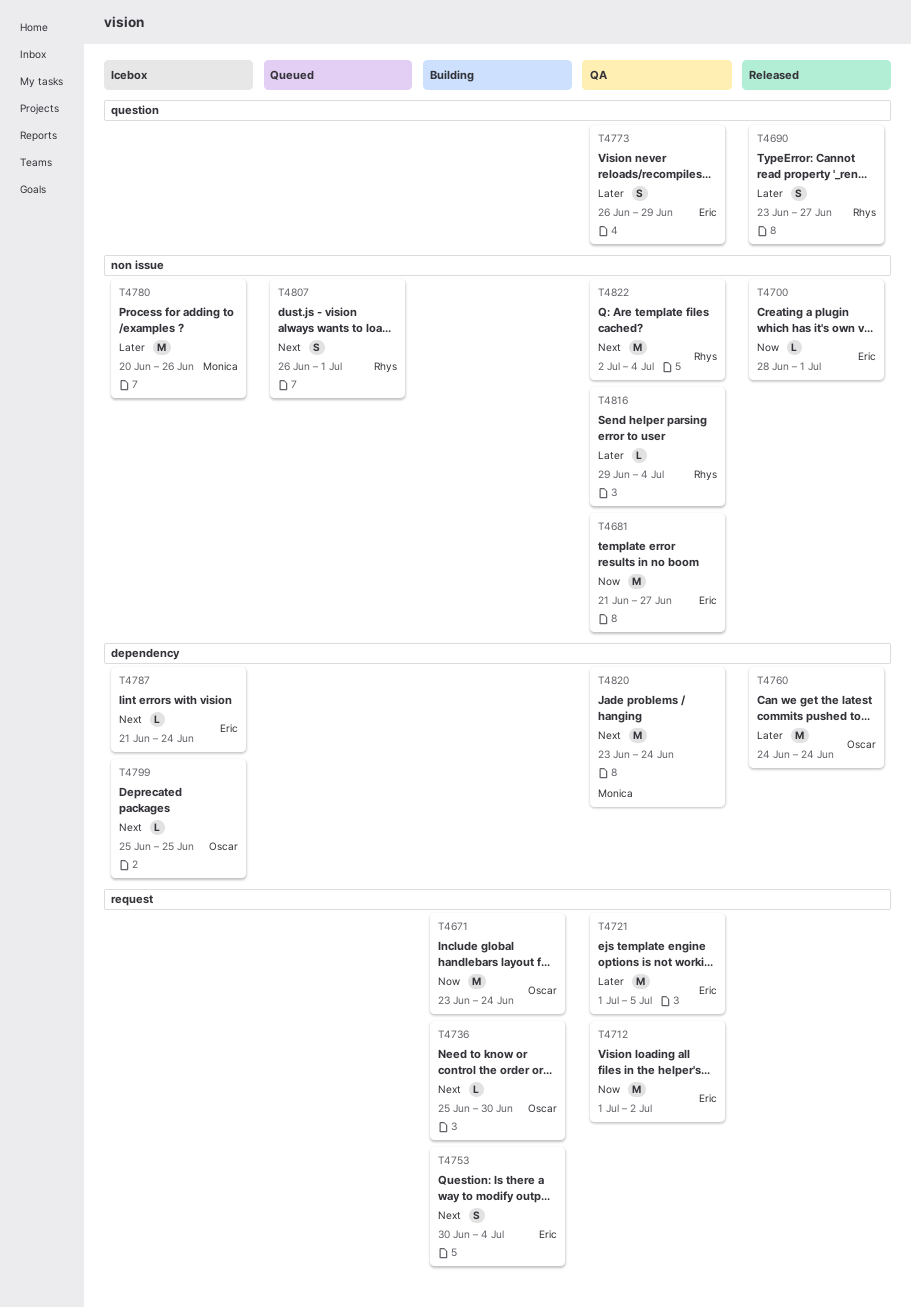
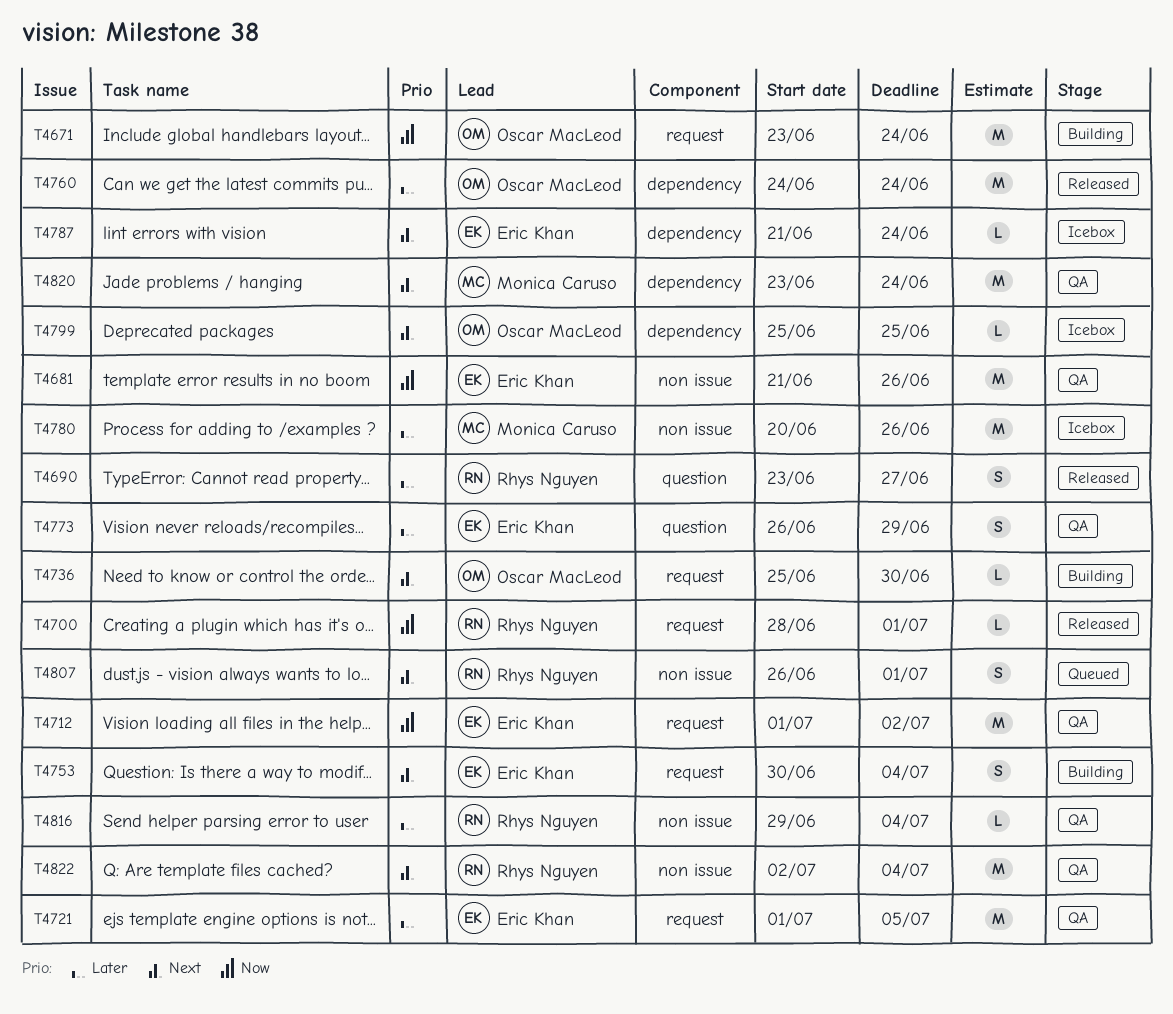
T4681, due: Jun 27 -> Jun 26
T4700, owner: Eric Khan -> Rhys Nguyen
T4700, label: non issue -> request

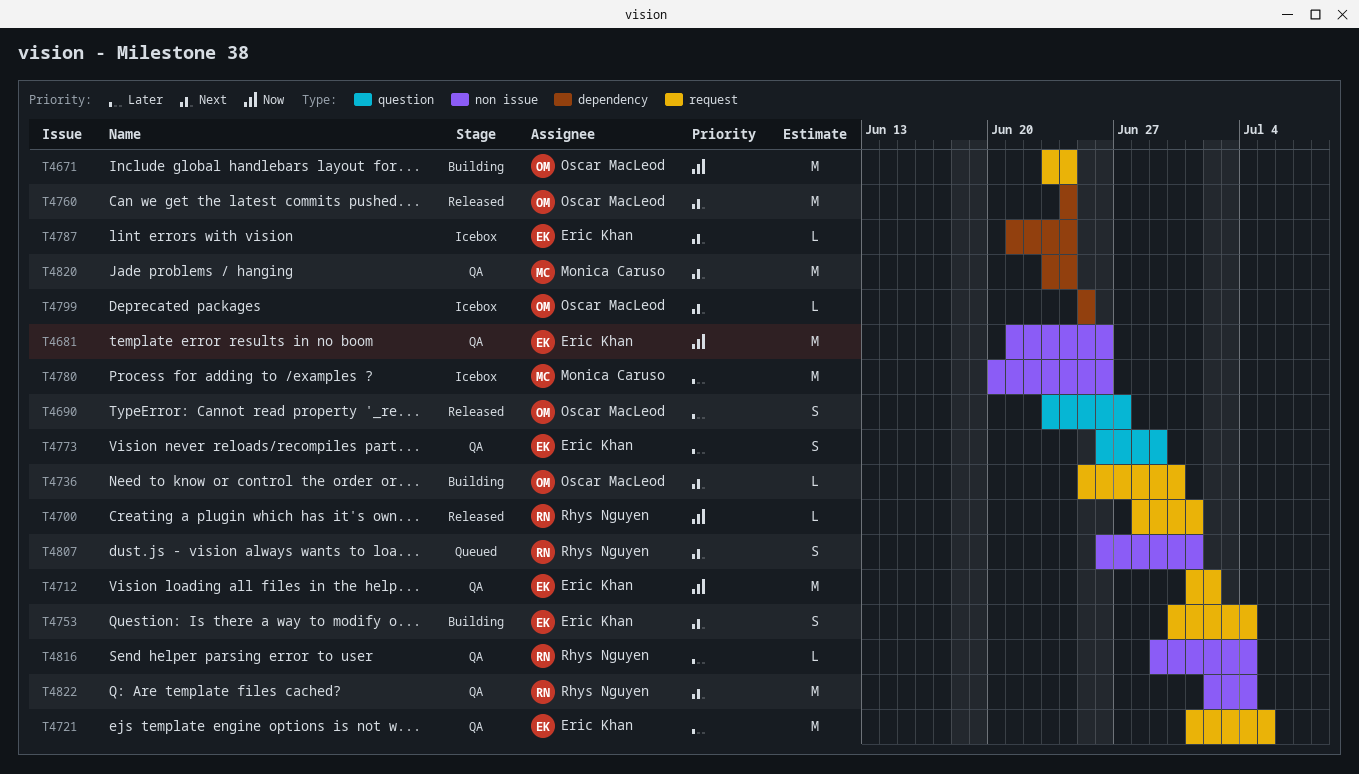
T4690, owner: Rhys Nguyen -> Oscar MacLeod
T4760, priority: Later -> Next

